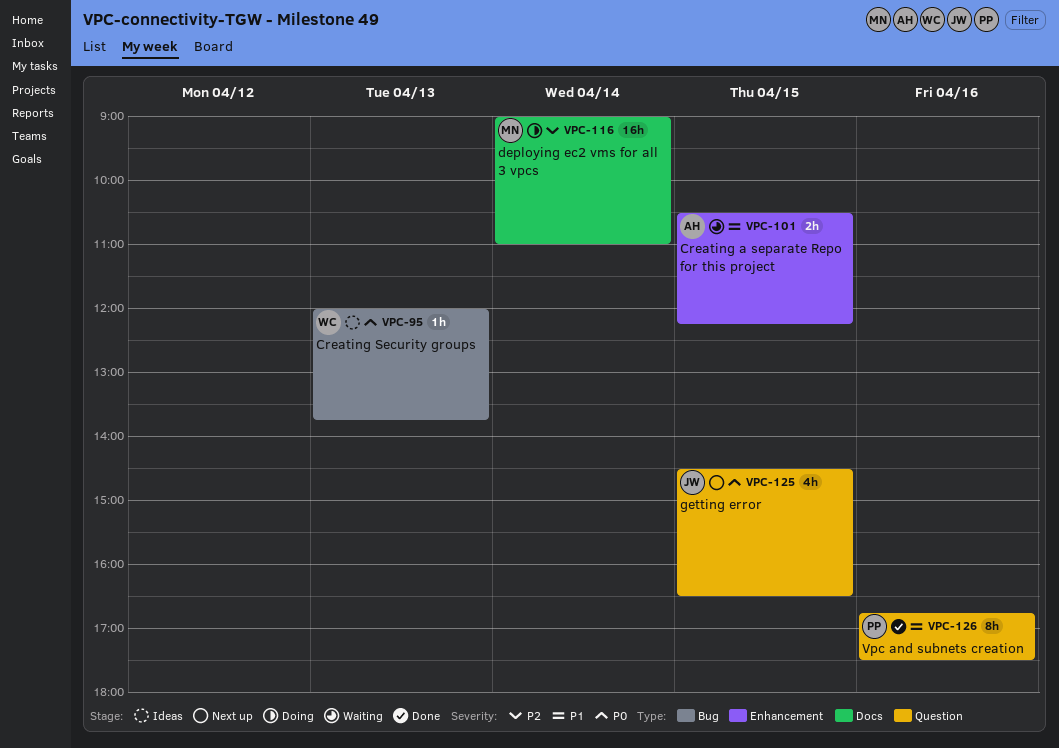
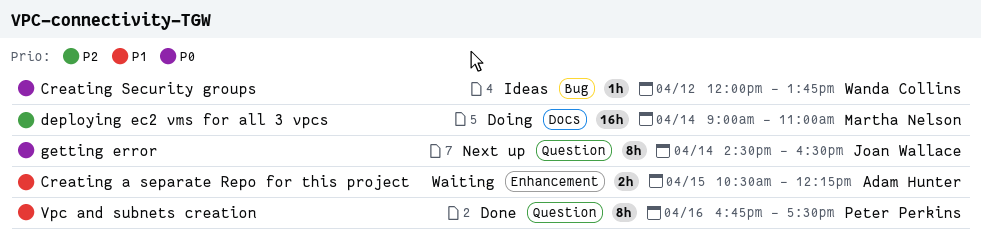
Creating Security groups, day: Apr 13 -> Apr 12
getting error, estimate: 4h -> 8h
getting error, day: Apr 15 -> Apr 14

